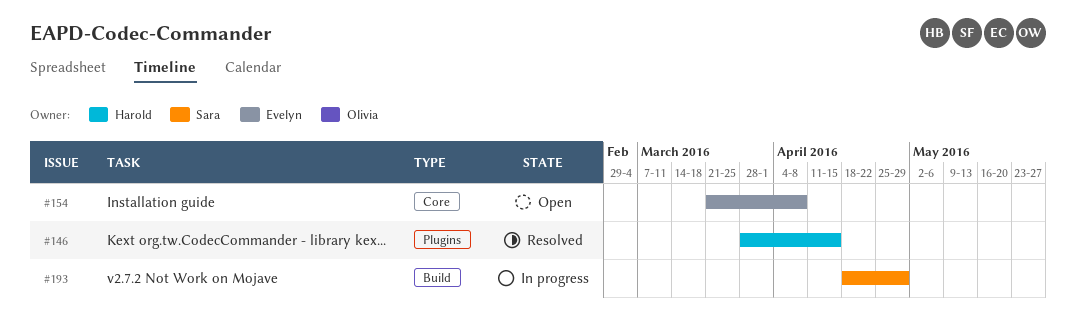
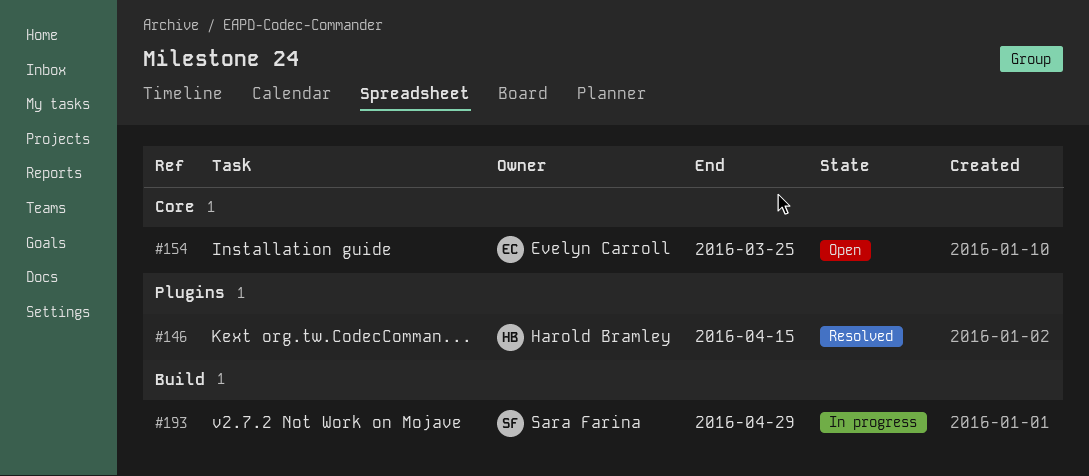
#154, due: Apr 8 -> Mar 25

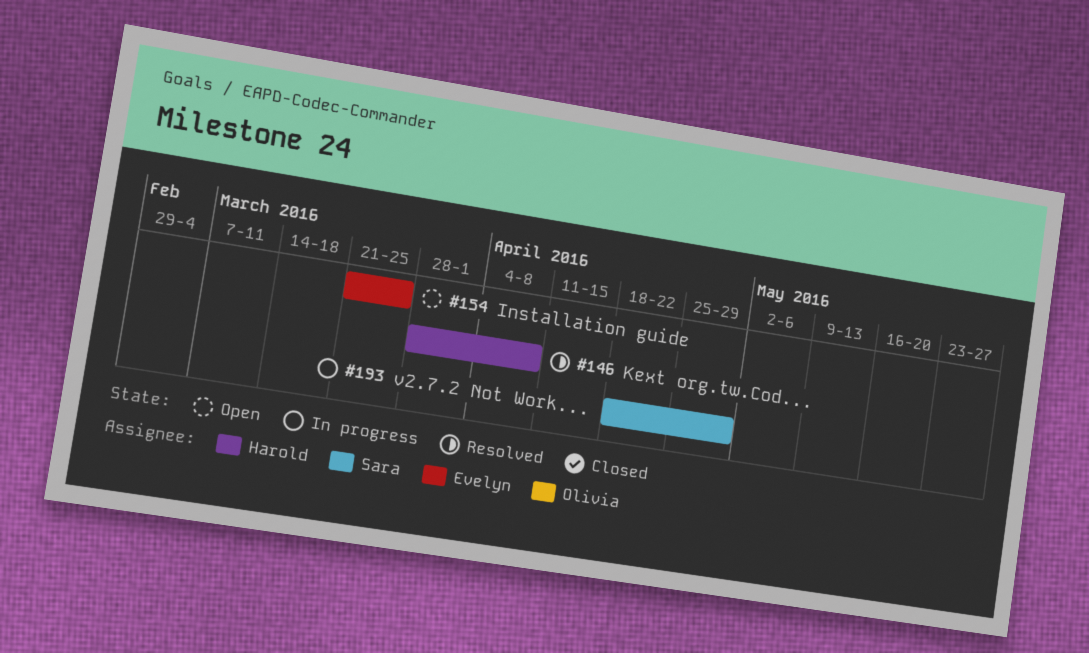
#146, due: Apr 15 -> Apr 8

